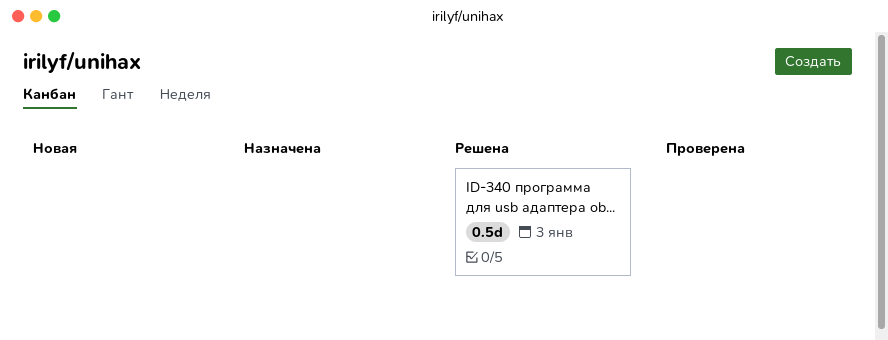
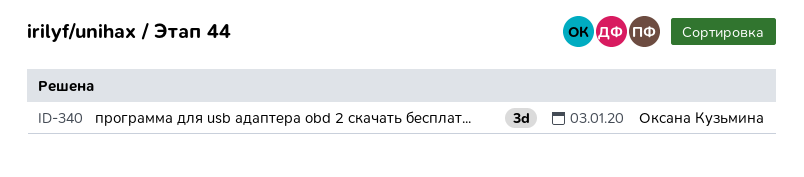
ID-340, estimate: 0.5d -> 3d

